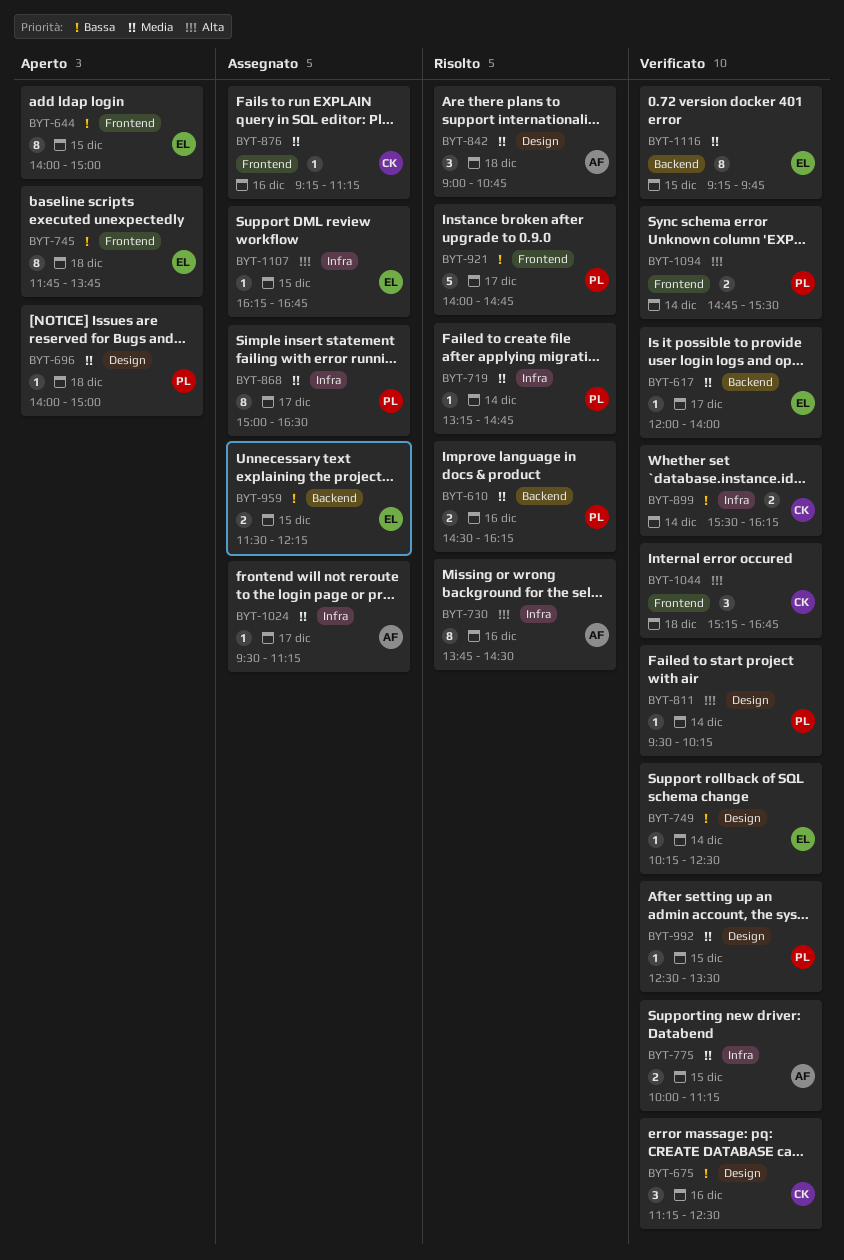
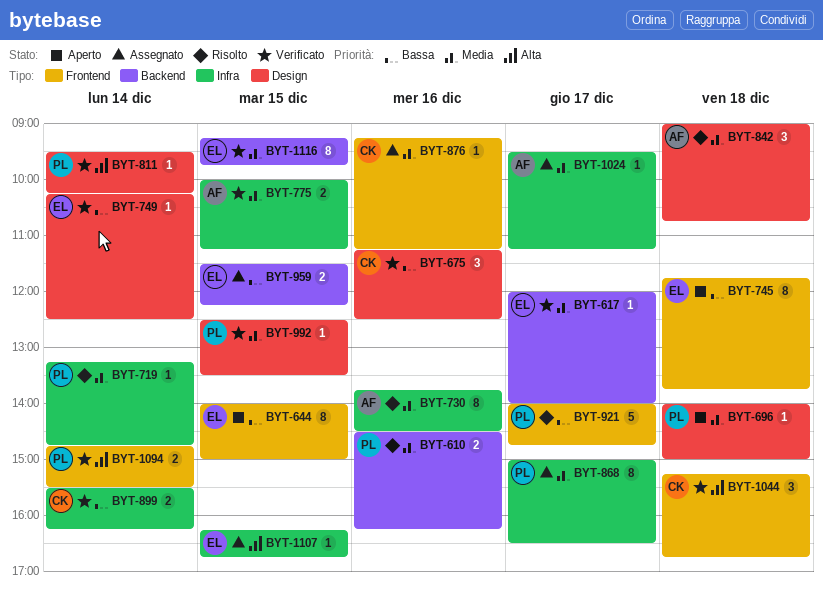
BYT-730, priority: Alta -> Media

